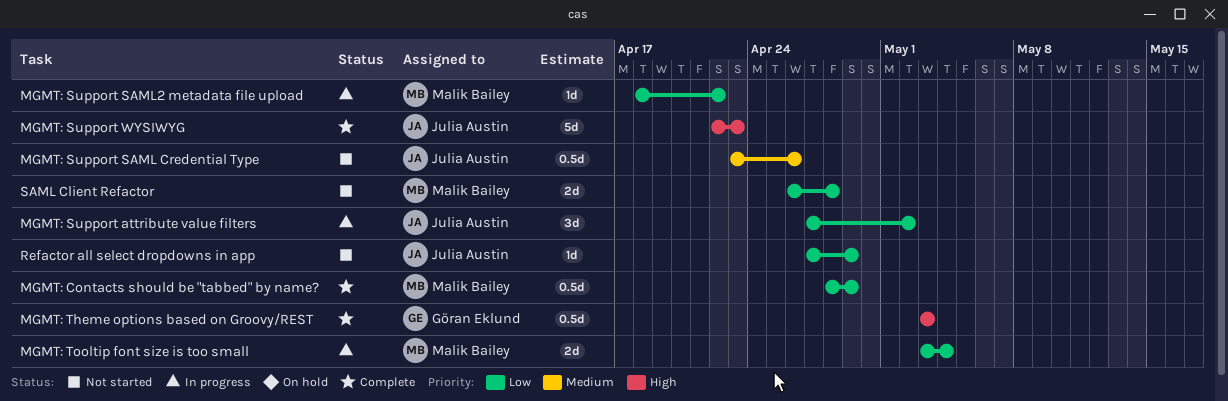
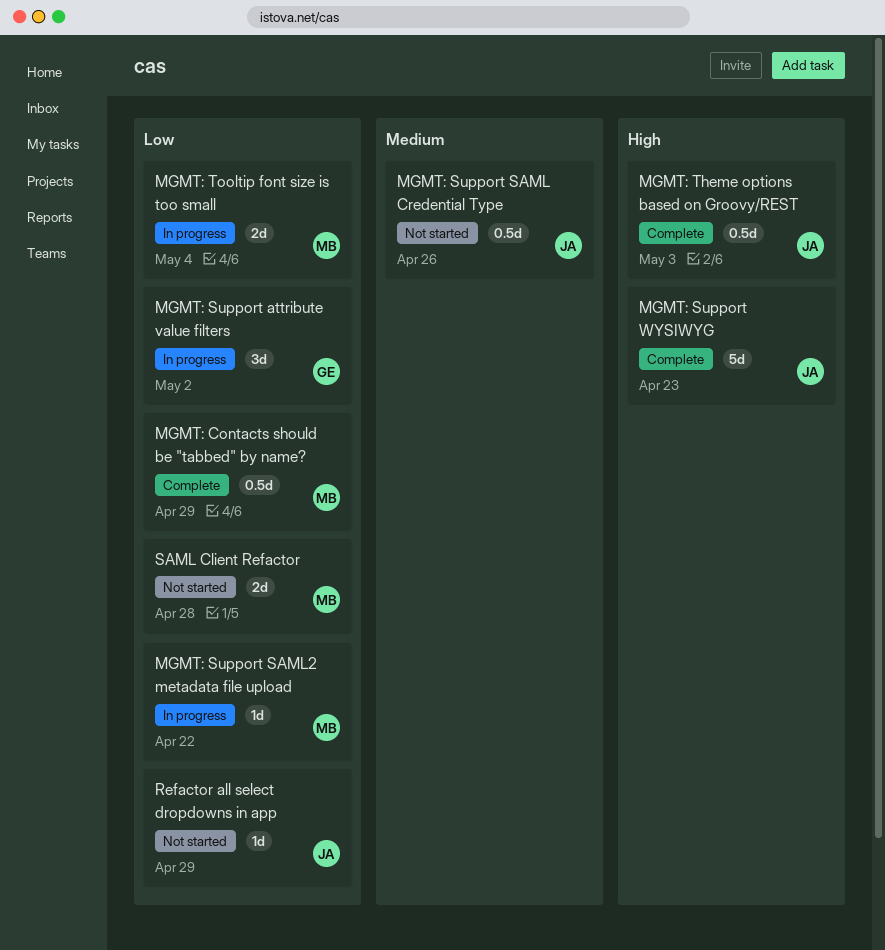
MGMT: Support attribute value filters, owner: Julia Austin -> Göran Eklund
MGMT: Theme options based on Groovy/REST, owner: Göran Eklund -> Julia Austin

